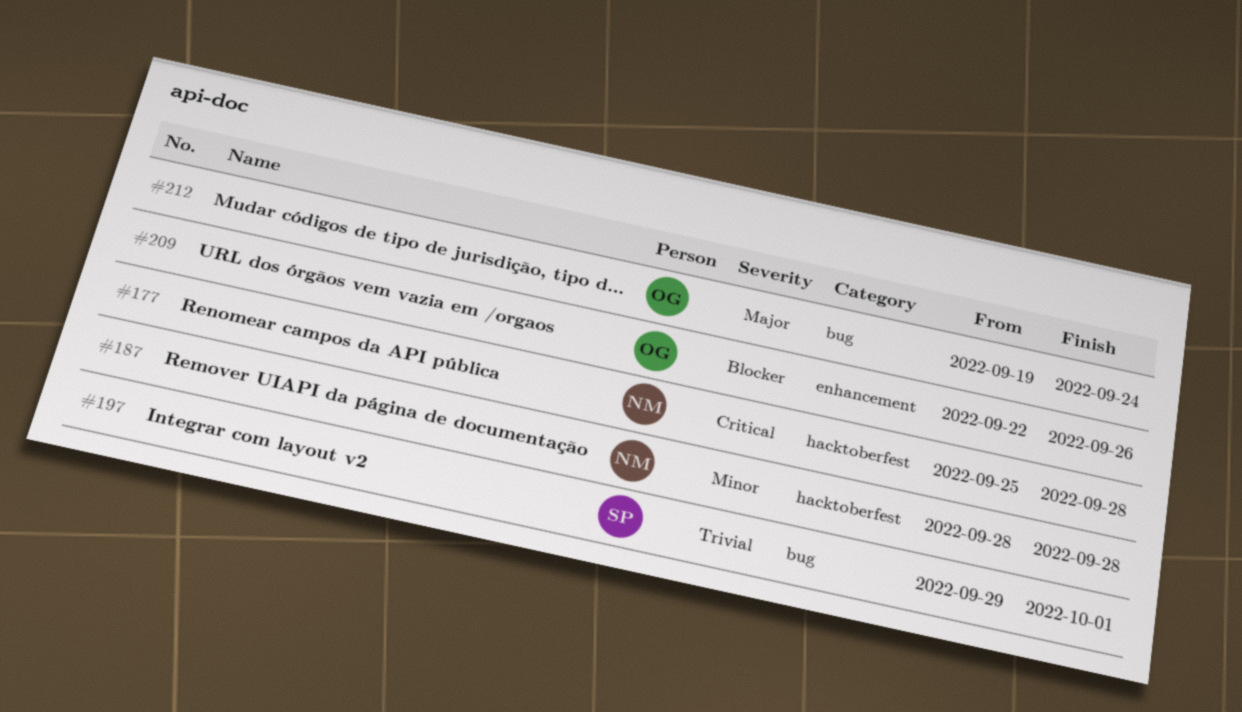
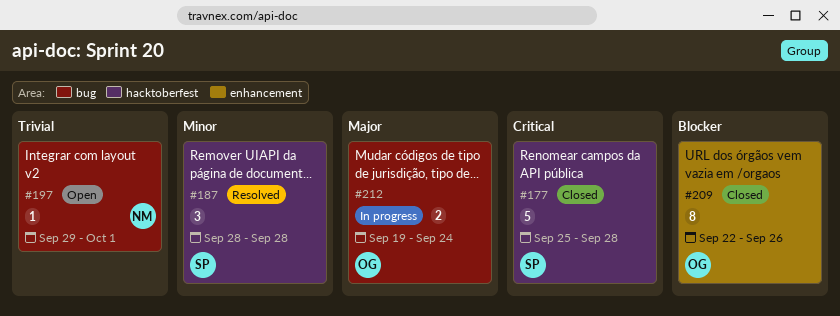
#177, owner: NM -> SP
#187, owner: NM -> SP
#197, owner: SP -> NM

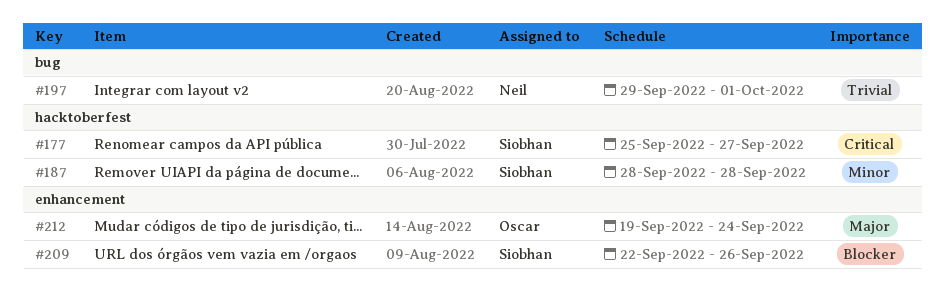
#177, due: Sep 28 -> Sep 27
#209, owner: Oscar -> Siobhan
#212, label: bug -> enhancement

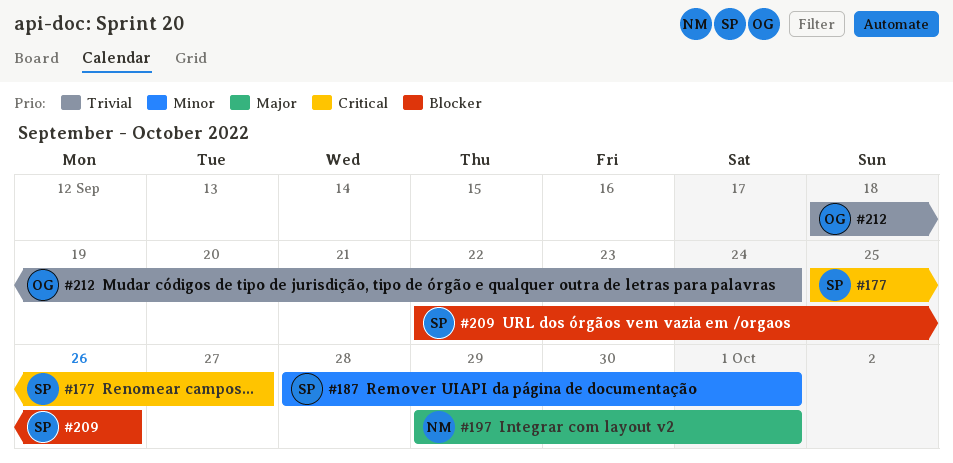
#187, due: Sep 28 -> Oct 1
#197, priority: Trivial -> Major
#212, priority: Major -> Trivial
#212, start: Sep 19 -> Sep 18

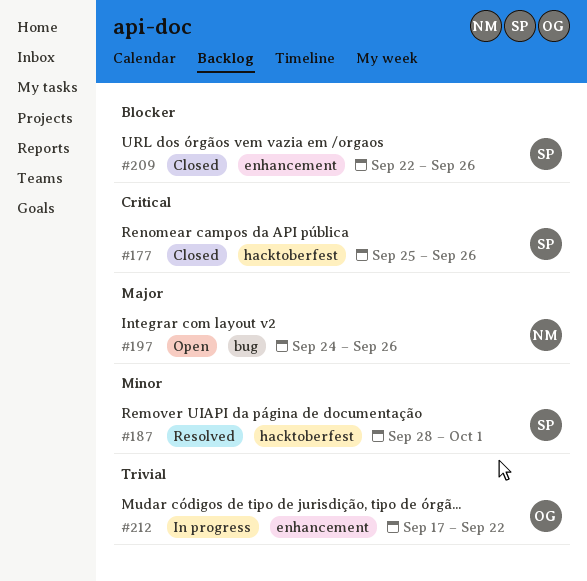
#177, due: Sep 27 -> Sep 26
#197, start: Sep 29 -> Sep 24
#197, due: Oct 1 -> Sep 26
#212, start: Sep 18 -> Sep 17
#212, due: Sep 24 -> Sep 22

